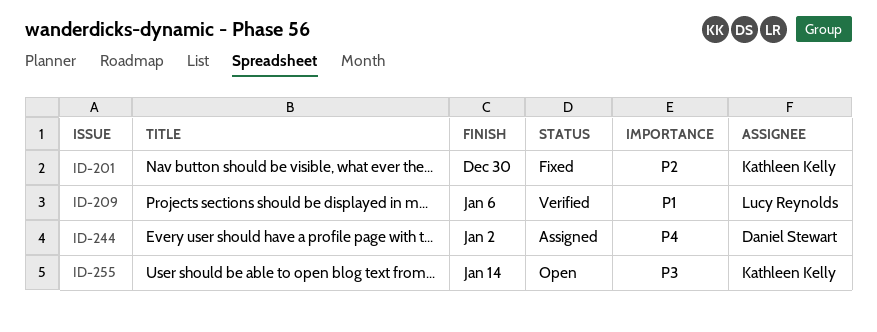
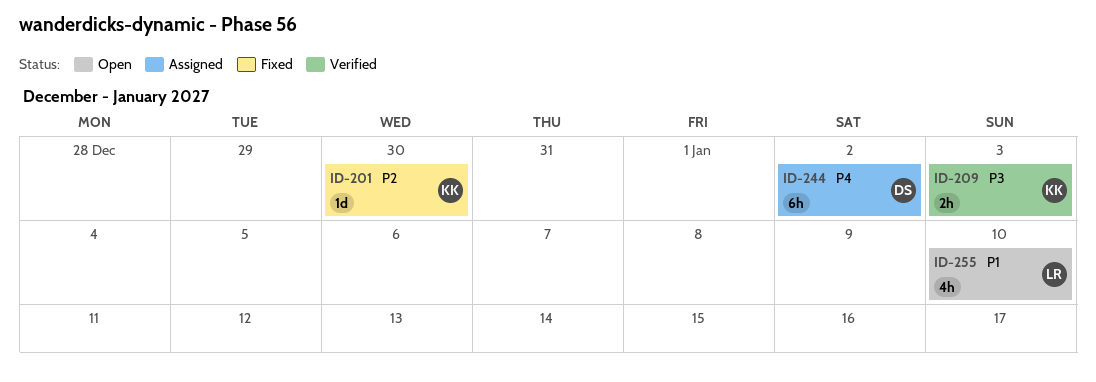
ID-209, owner: Lucy Reynolds -> Kathleen Kelly
ID-209, priority: P1 -> P3
ID-209, due: Jan 6 -> Jan 3
ID-255, owner: Kathleen Kelly -> Lucy Reynolds
ID-255, priority: P3 -> P1
ID-255, due: Jan 14 -> Jan 10

